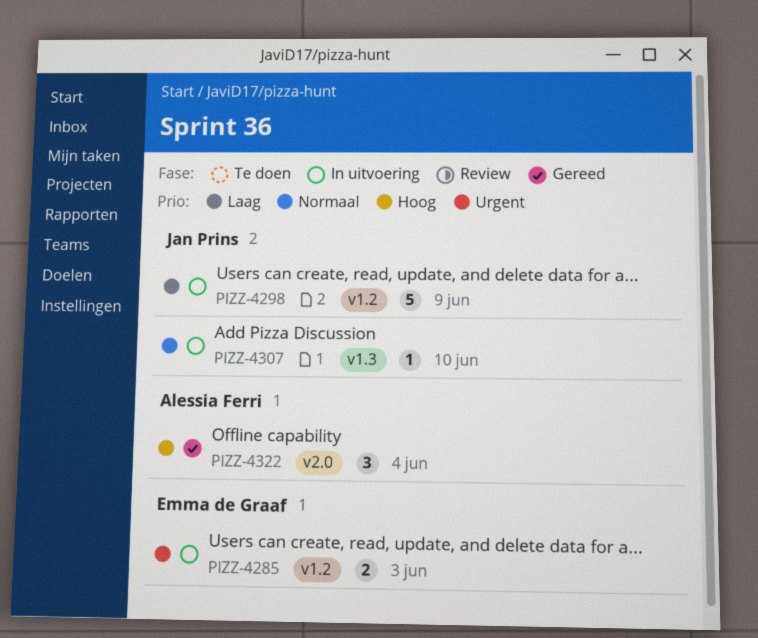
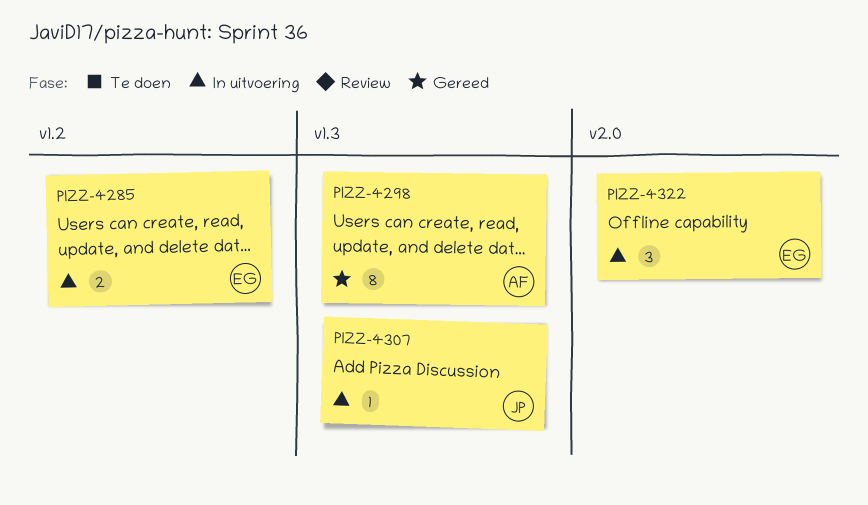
PIZZ-4298, status: In uitvoering -> Gereed
PIZZ-4298, owner: Jan Prins -> Alessia Ferri
PIZZ-4298, label: v1.2 -> v1.3
PIZZ-4298, estimate: 5 -> 8
PIZZ-4322, status: Gereed -> In uitvoering
PIZZ-4322, owner: Alessia Ferri -> Emma de Graaf

